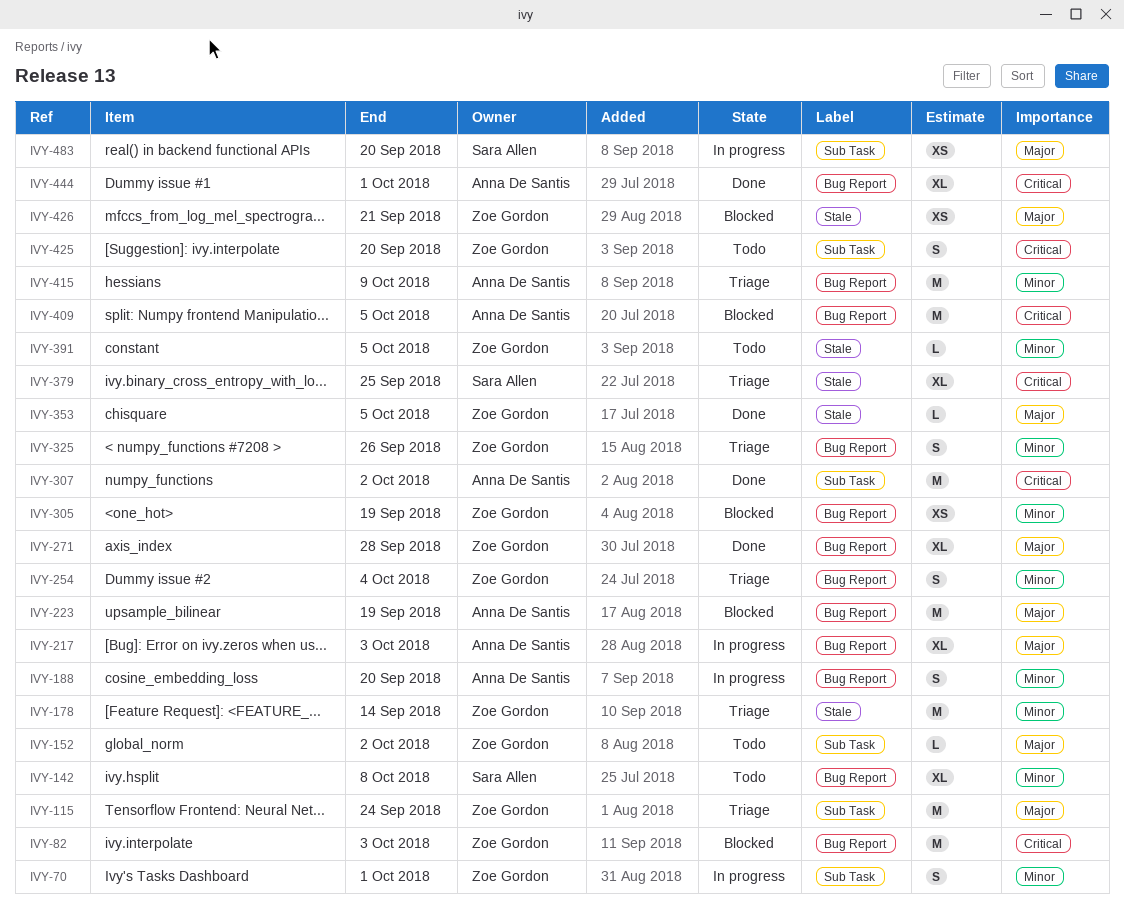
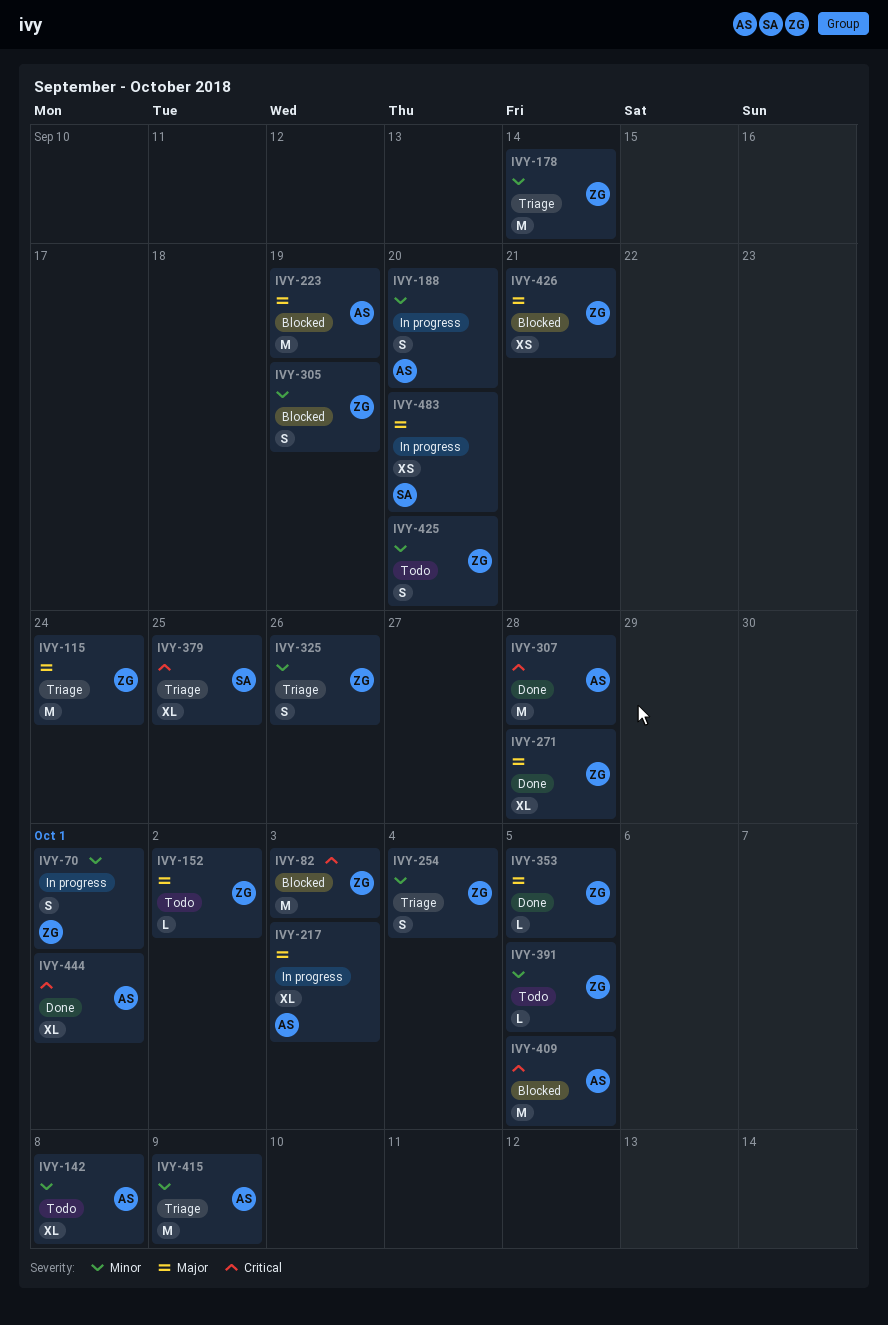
IVY-142, owner: Sara Allen -> Anna De Santis
IVY-305, estimate: XS -> S
IVY-307, due: Oct 2 -> Sep 28
IVY-425, priority: Critical -> Minor

